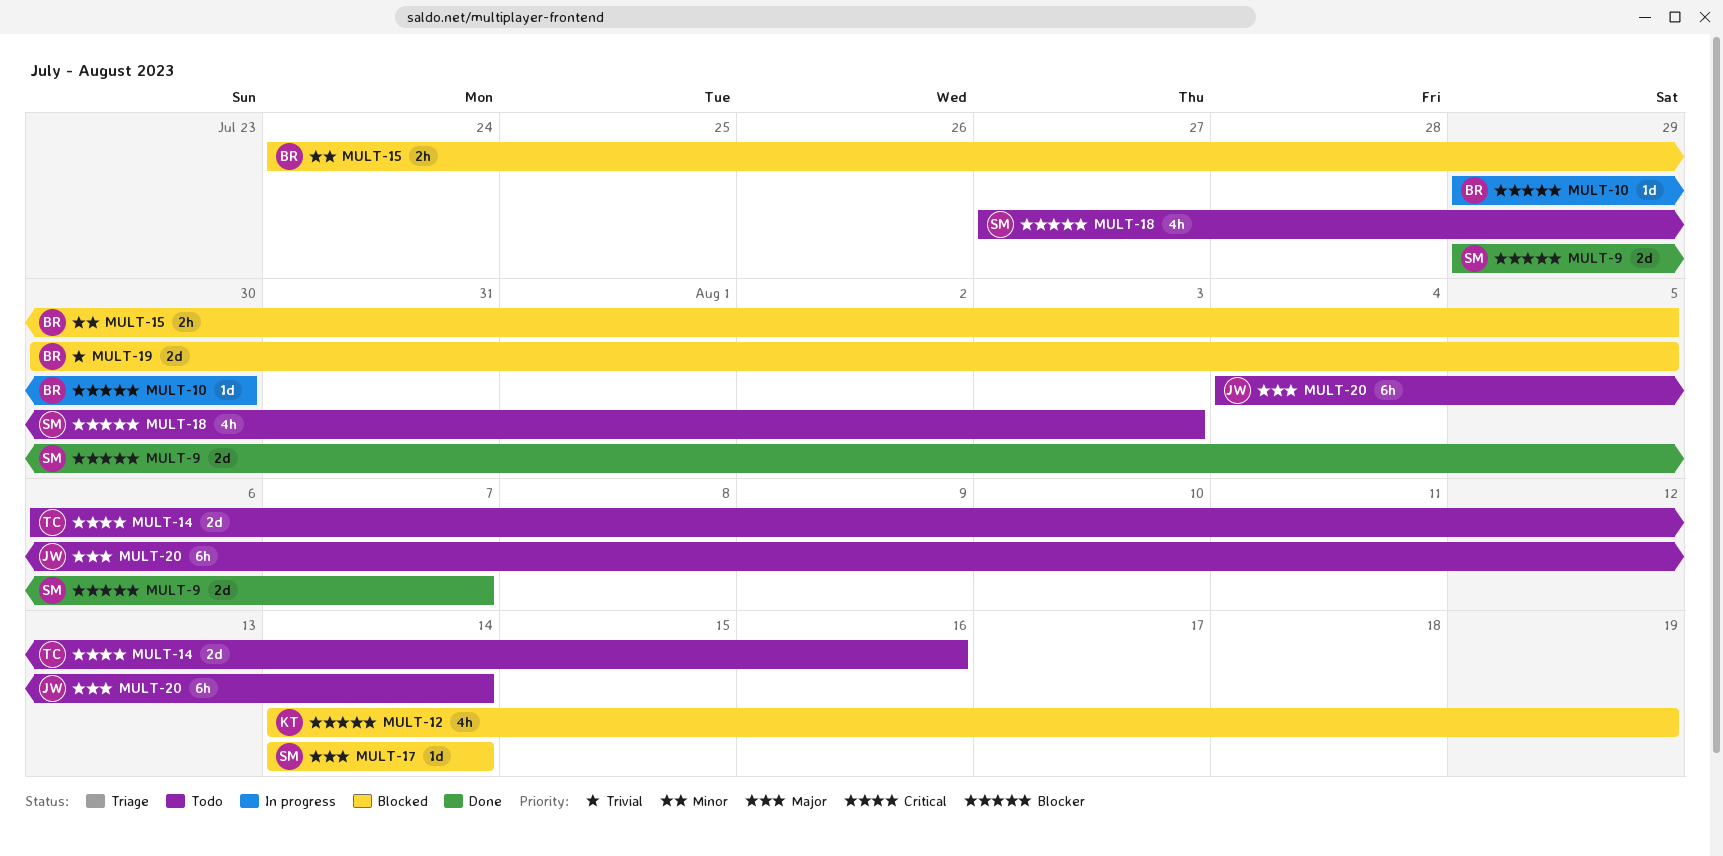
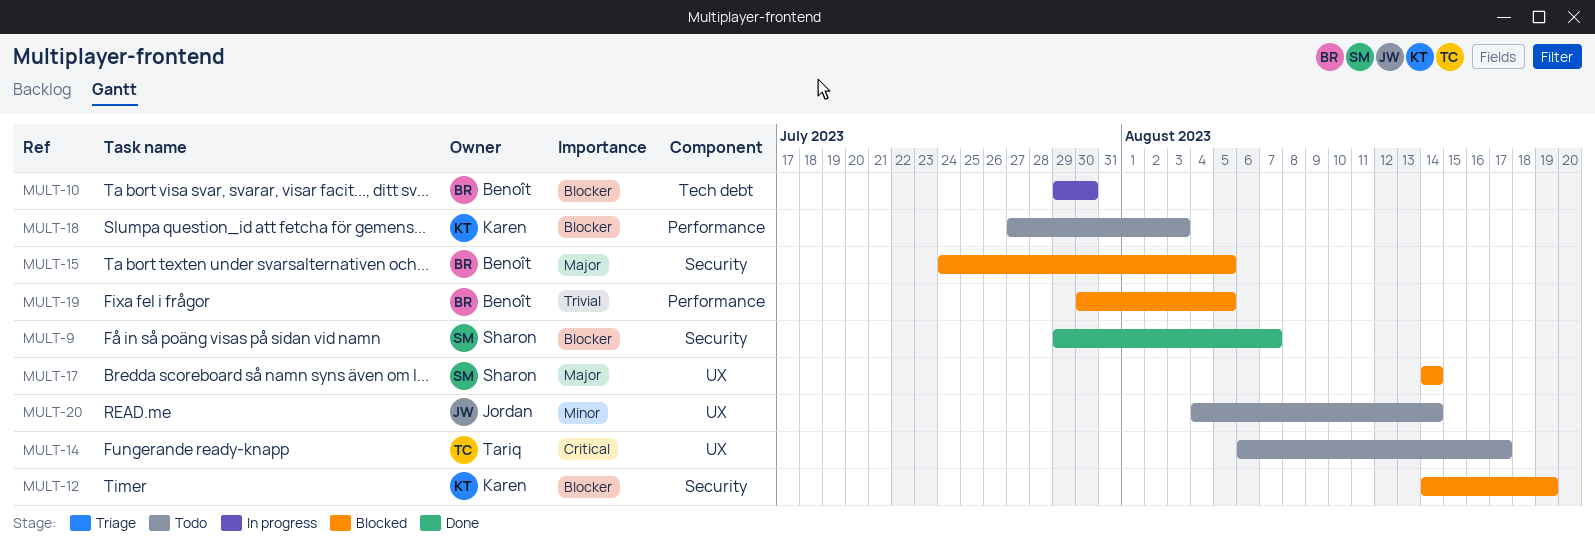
MULT-14, due: Aug 16 -> Aug 17
MULT-15, priority: Minor -> Major
MULT-18, owner: Sharon -> Karen
MULT-20, priority: Major -> Minor

